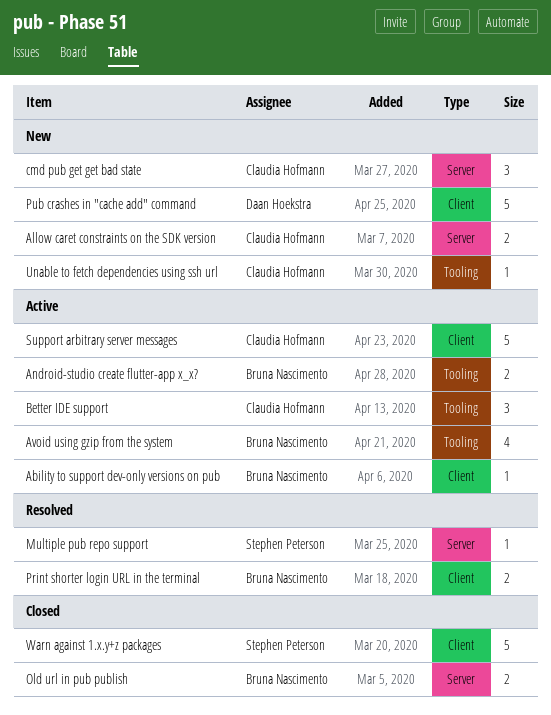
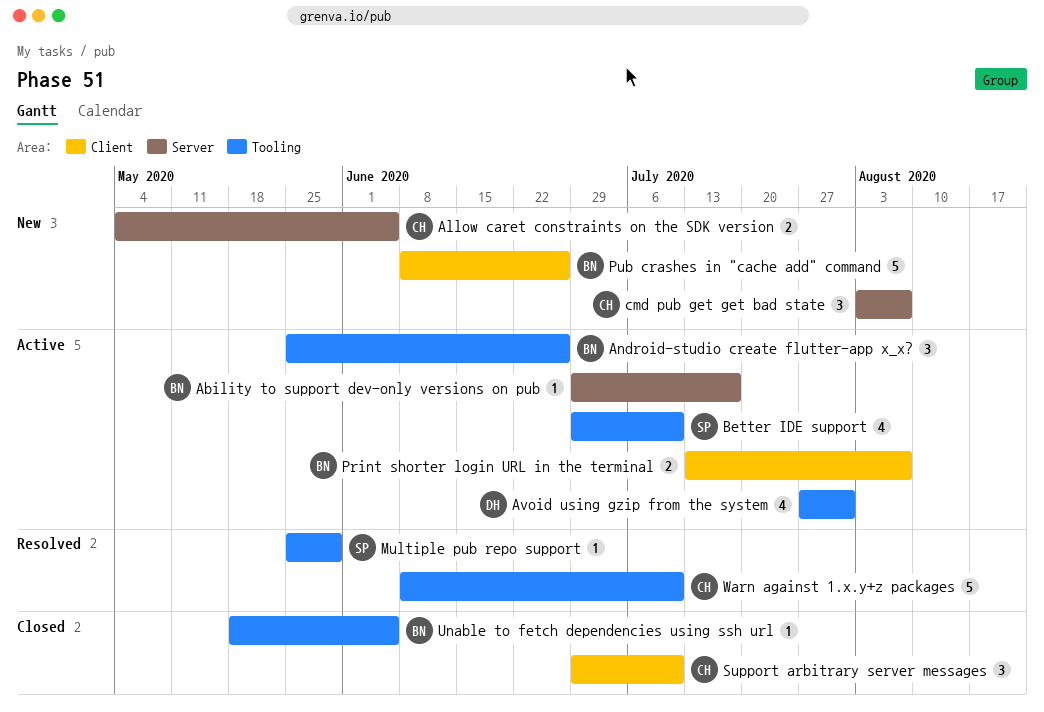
Ability to support dev-only versions on pub, label: Client -> Server
Android-studio create flutter-app x_x?, estimate: 2 -> 3
Avoid using gzip from the system, owner: Bruna Nascimento -> Daan Hoekstra
Better IDE support, owner: Claudia Hofmann -> Stephen Peterson
Better IDE support, estimate: 3 -> 4
Multiple pub repo support, label: Server -> Tooling
Old url in pub publish: present -> none
Print shorter login URL in the terminal, status: Resolved -> Active
Pub crashes in "cache add" command, owner: Daan Hoekstra -> Bruna Nascimento
Support arbitrary server messages, status: Active -> Closed
Support arbitrary server messages, estimate: 5 -> 3
Unable to fetch dependencies using ssh url, status: New -> Closed
Unable to fetch dependencies using ssh url, owner: Claudia Hofmann -> Bruna Nascimento
Warn against 1.x.y+z packages, status: Closed -> Resolved
Warn against 1.x.y+z packages, owner: Stephen Peterson -> Claudia Hofmann
Warn against 1.x.y+z packages, label: Client -> Tooling

